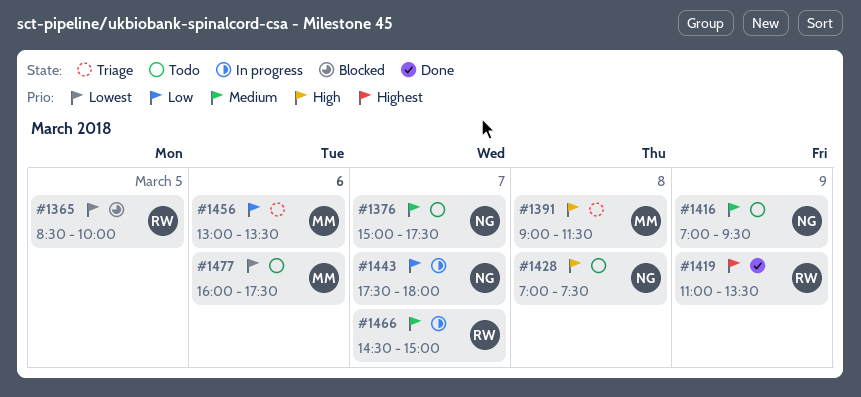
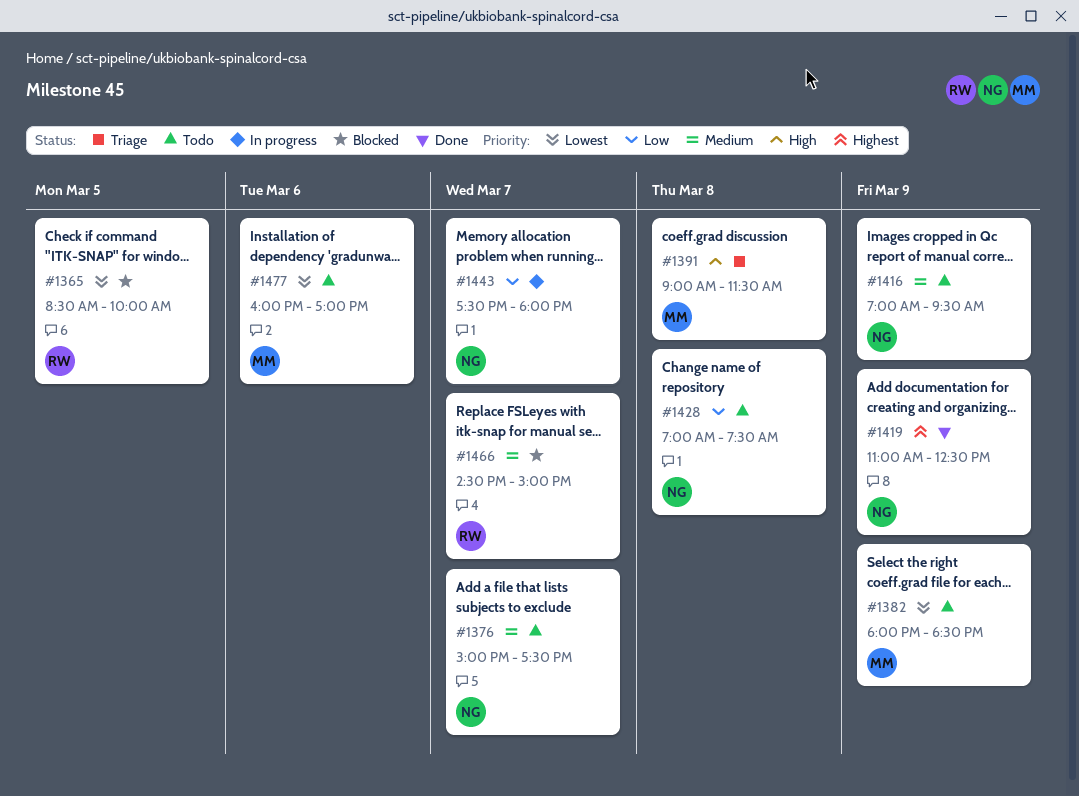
#1382: none -> present
#1419, owner: RW -> NG
#1419, ends: 13:30 -> 12:30
#1428, priority: High -> Low
#1456: present -> none
#1466, status: In progress -> Blocked
#1477, ends: 17:30 -> 17:00

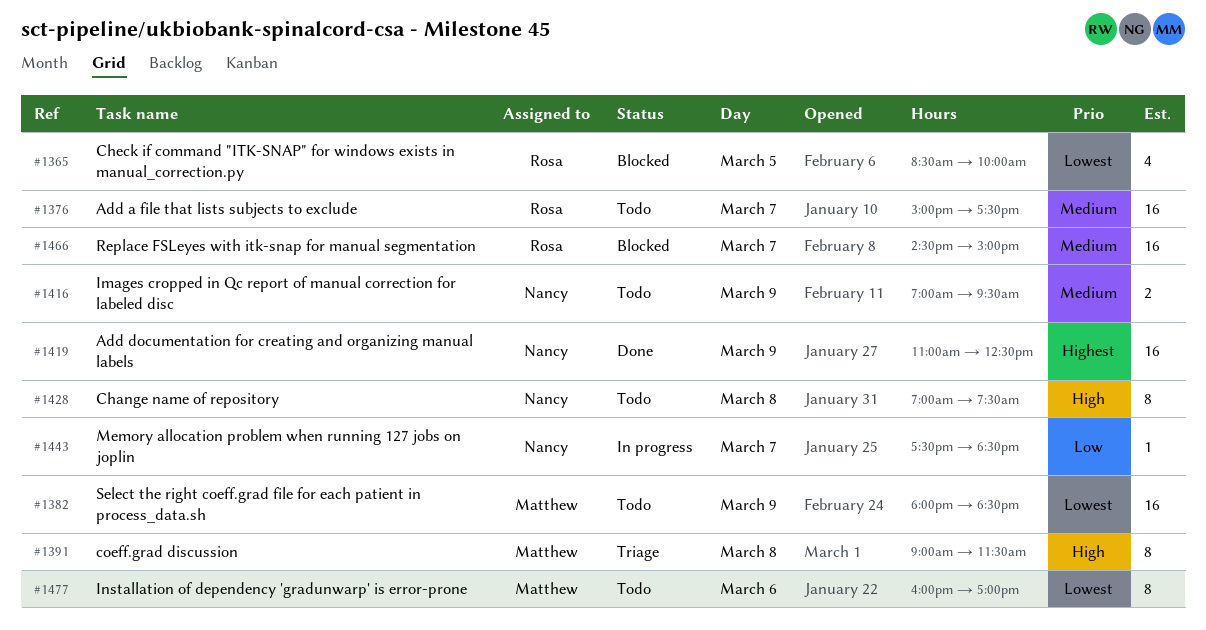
#1376, owner: Nancy -> Rosa
#1428, priority: Low -> High
#1443, ends: 18:00 -> 18:30

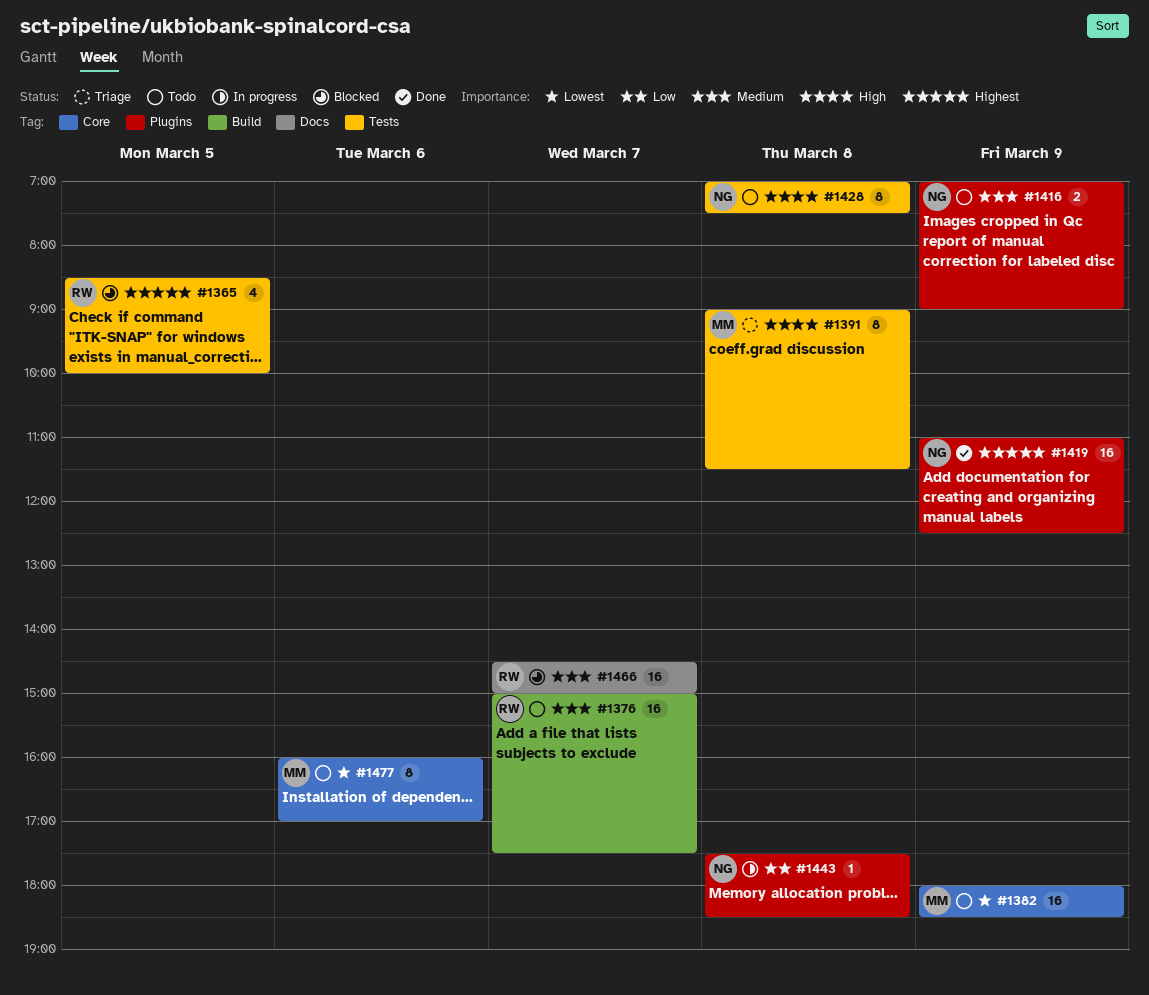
#1365, priority: Lowest -> Highest
#1416, ends: 09:30 -> 09:00
#1443, day: Mar 7 -> Mar 8

